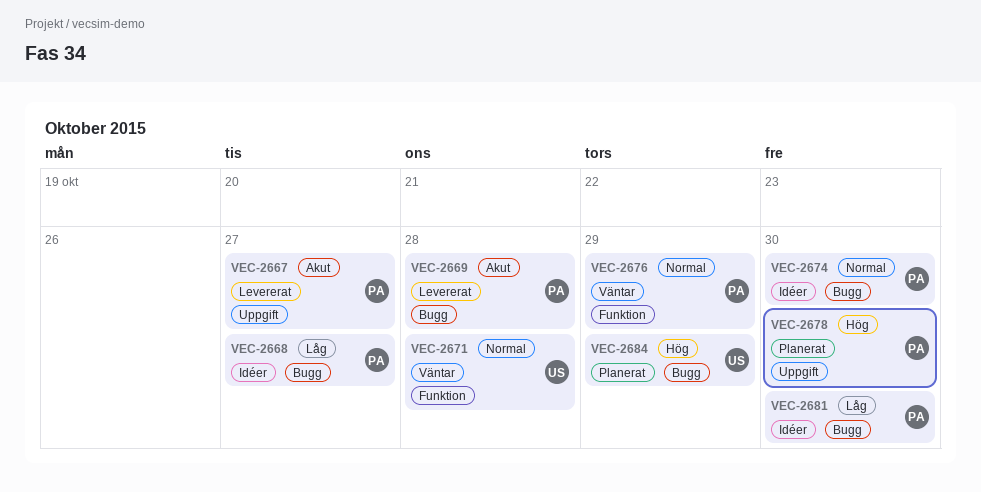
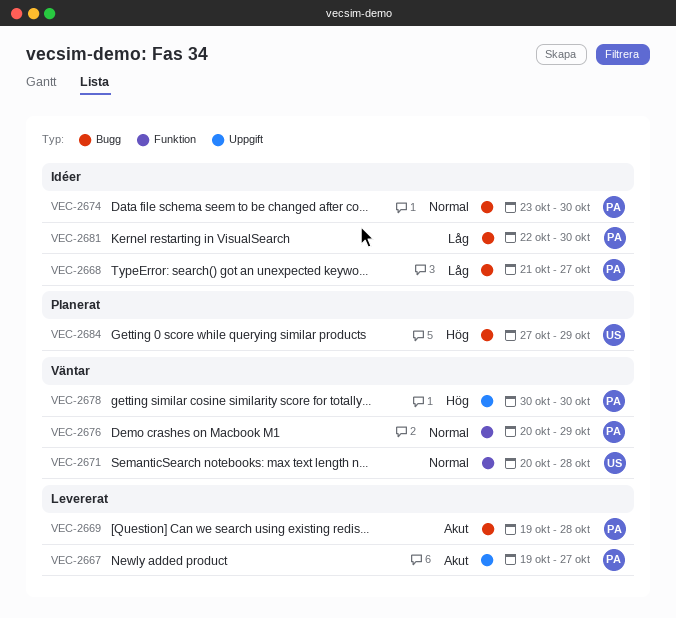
VEC-2678, status: Planerat -> Väntar

